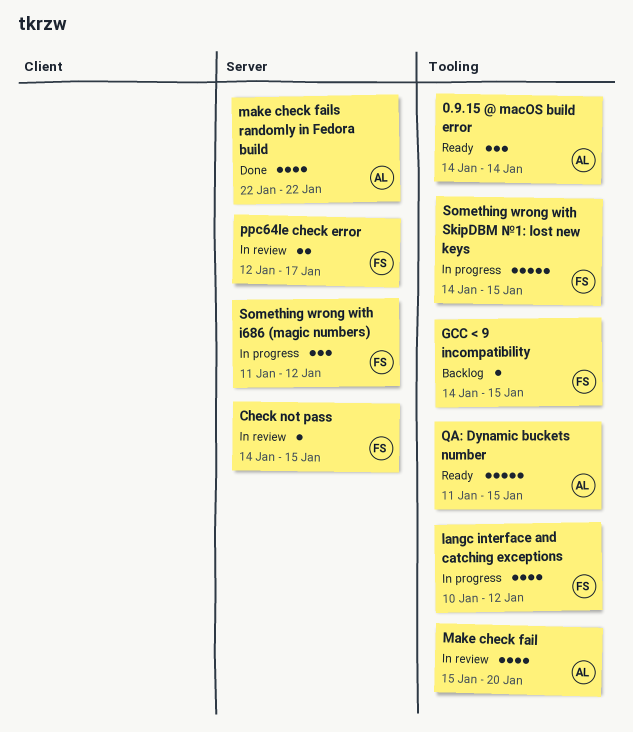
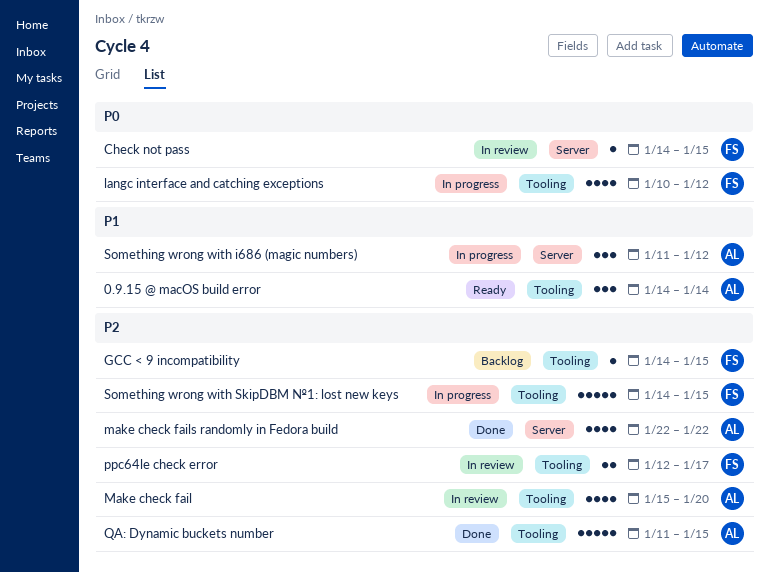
ppc64le check error, label: Server -> Tooling
QA: Dynamic buckets number, status: Ready -> Done
Something wrong with i686 (magic numbers), owner: FS -> AL

